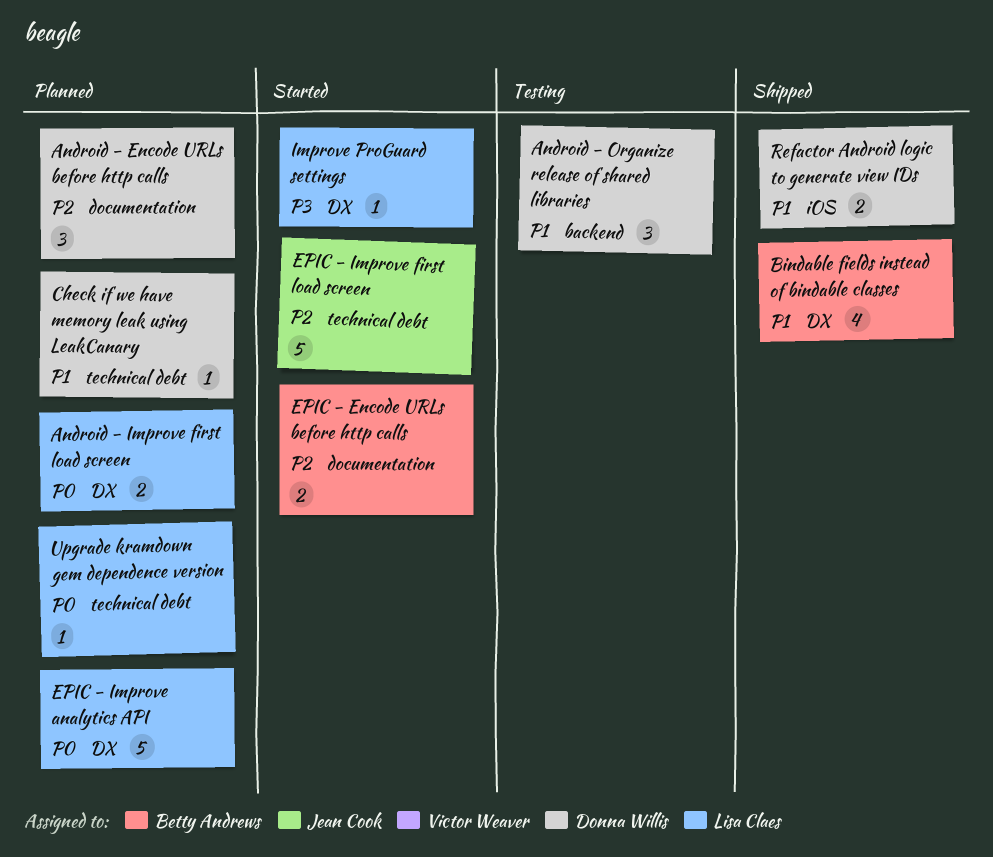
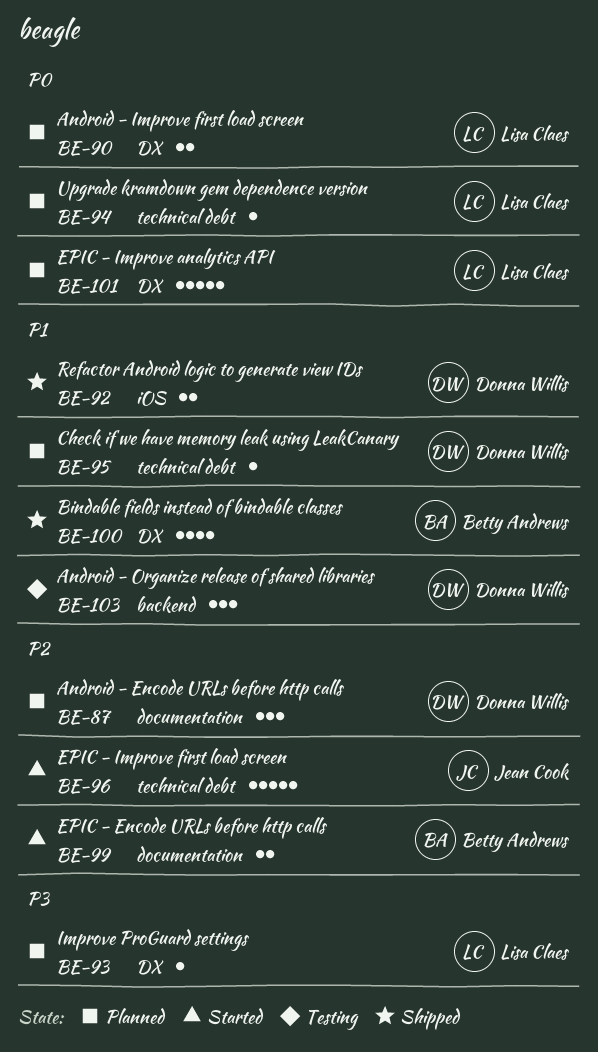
Improve ProGuard settings, status: Started -> Planned

